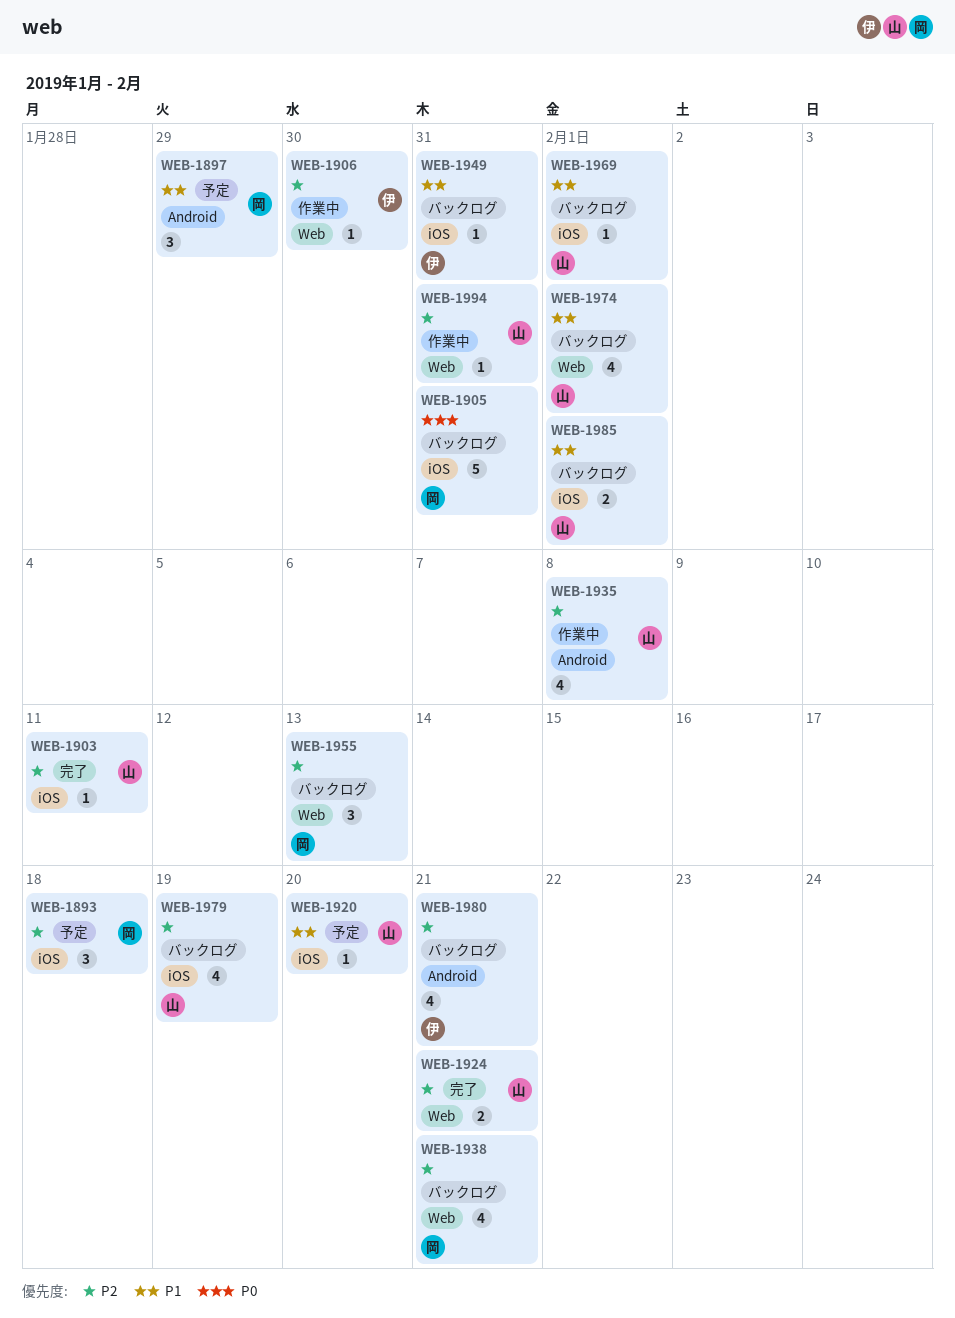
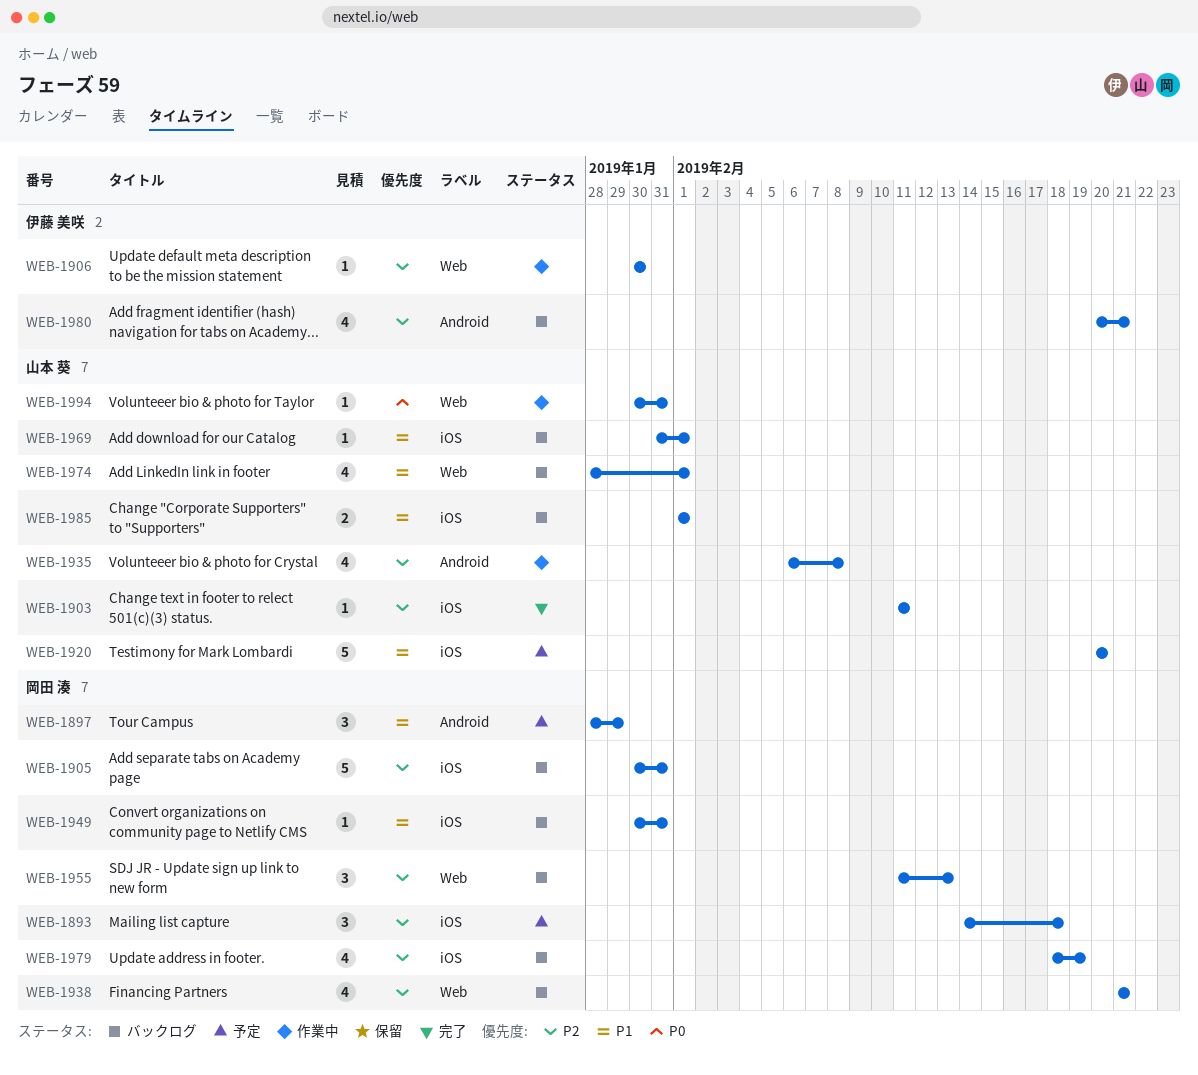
WEB-1905, priority: P0 -> P2
WEB-1920, estimate: 1 -> 5
WEB-1924: present -> none
WEB-1949, owner: 伊藤 美咲 -> 岡田 湊
WEB-1979, owner: 山本 葵 -> 岡田 湊
WEB-1994, priority: P2 -> P0

